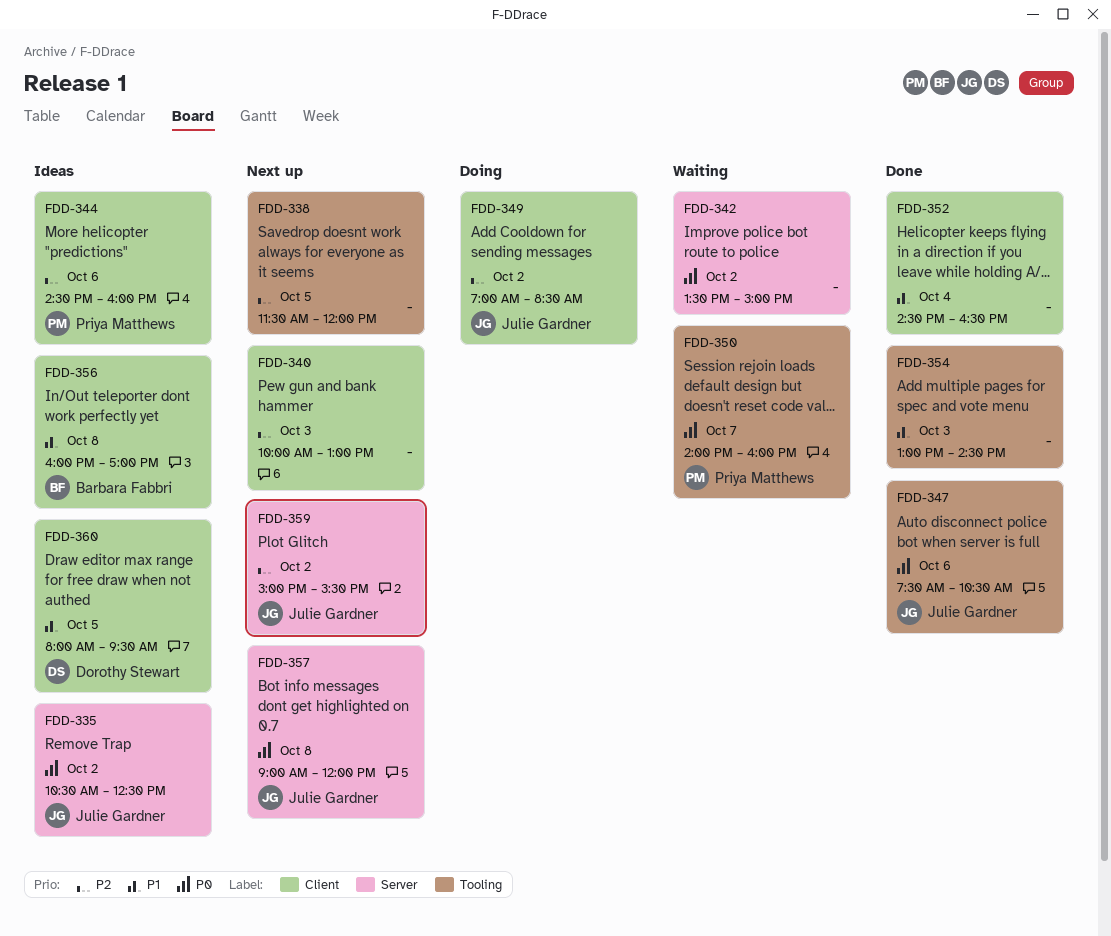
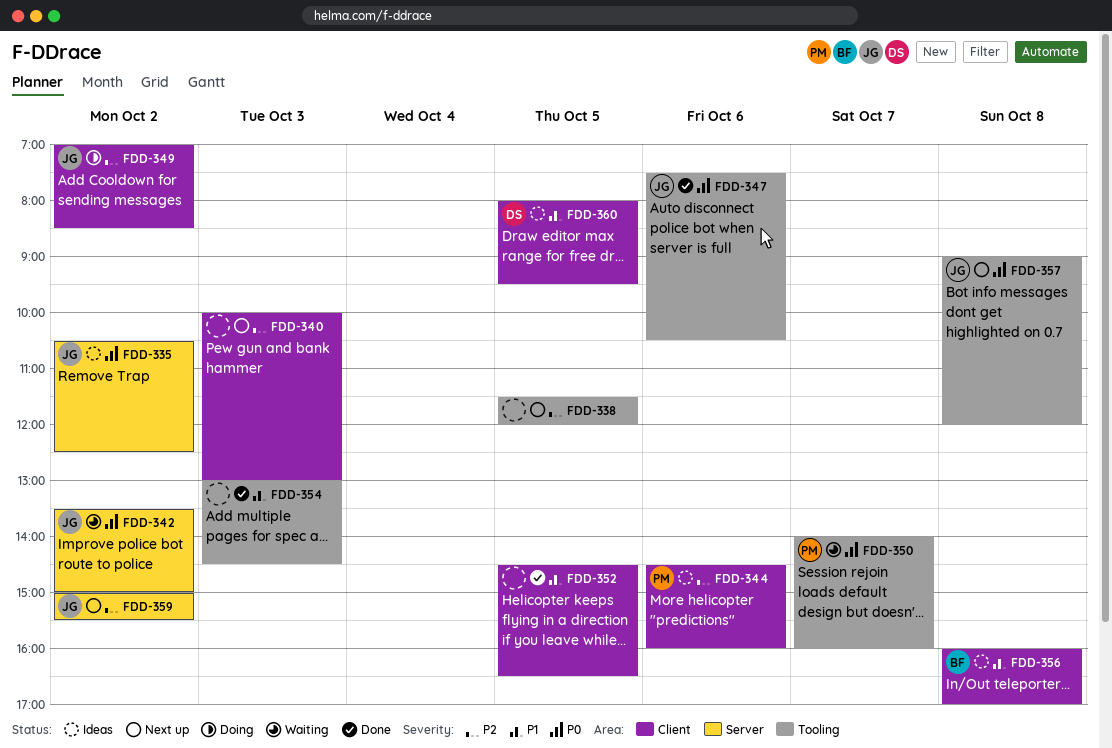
FDD-342, owner: none -> Julie Gardner
FDD-352, day: Oct 4 -> Oct 5
FDD-357, label: Server -> Tooling

